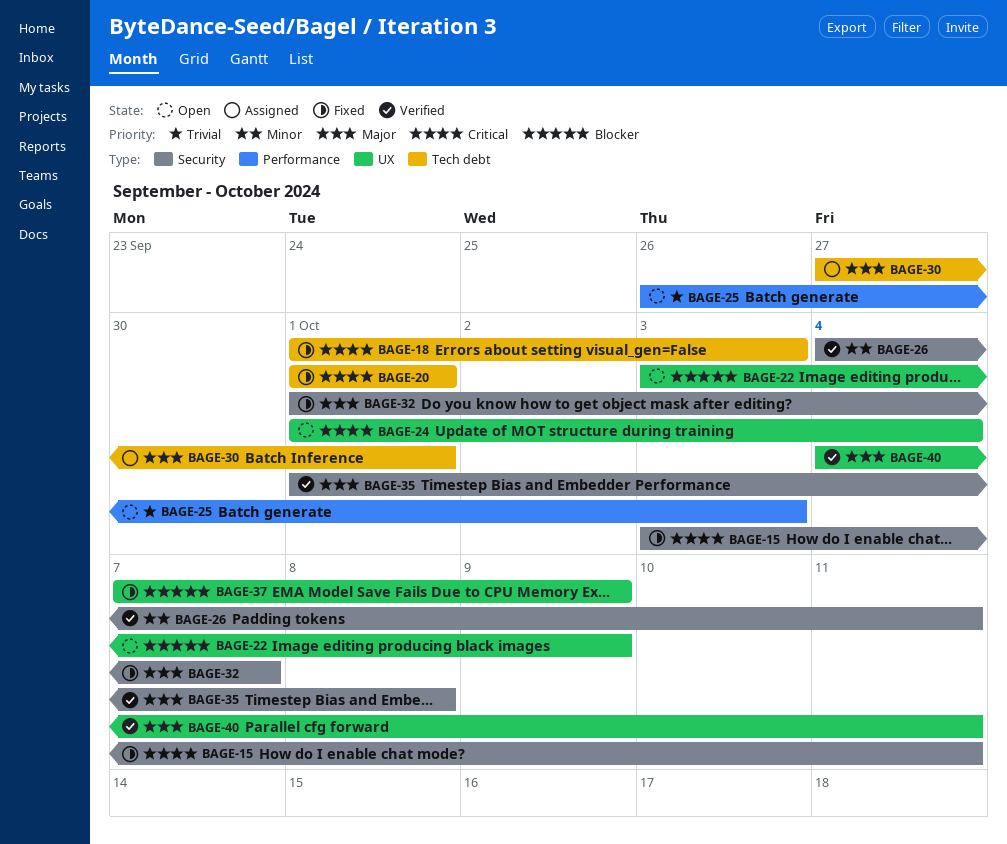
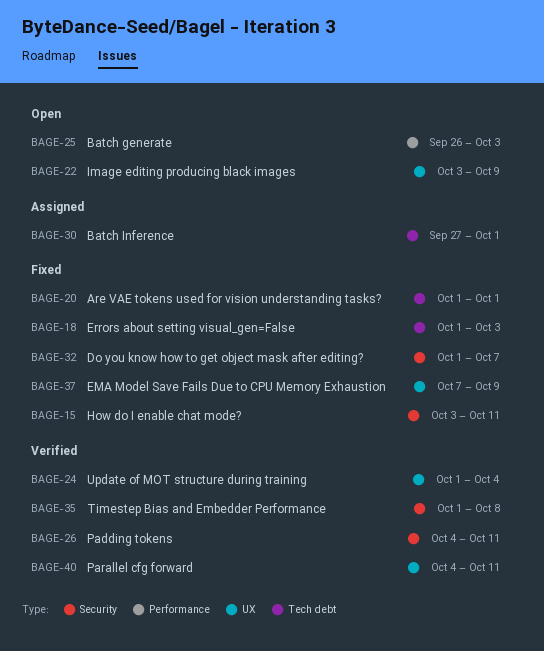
BAGE-24, status: Open -> Verified

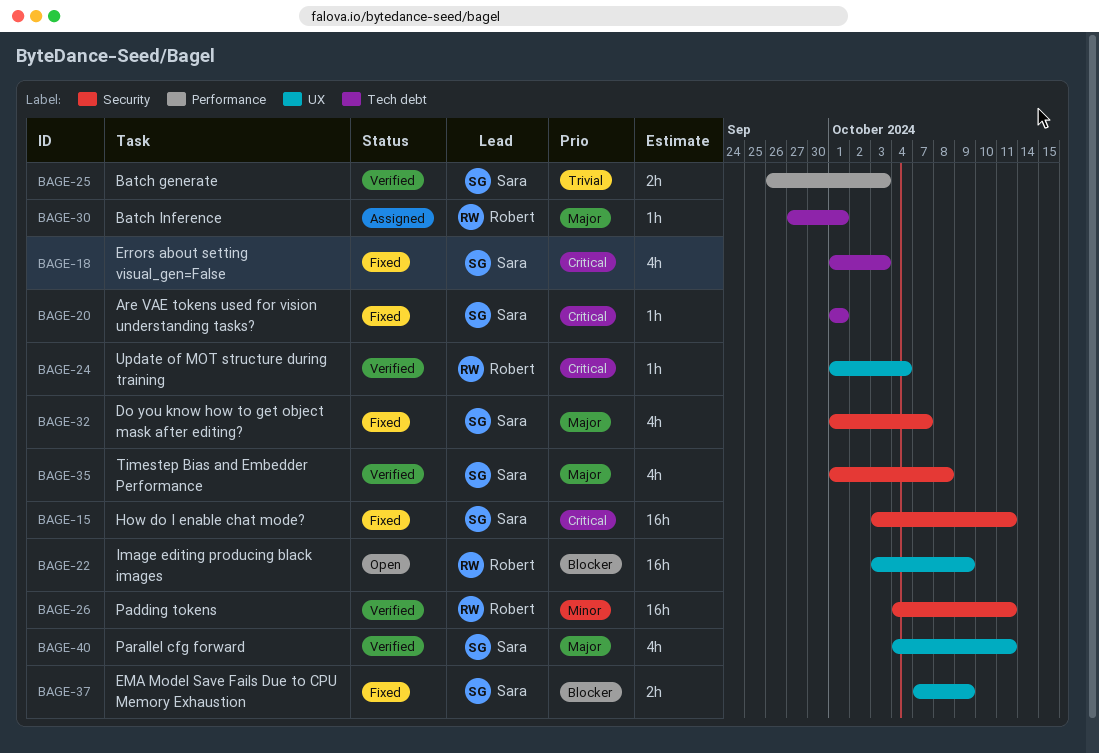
BAGE-25, status: Open -> Verified

